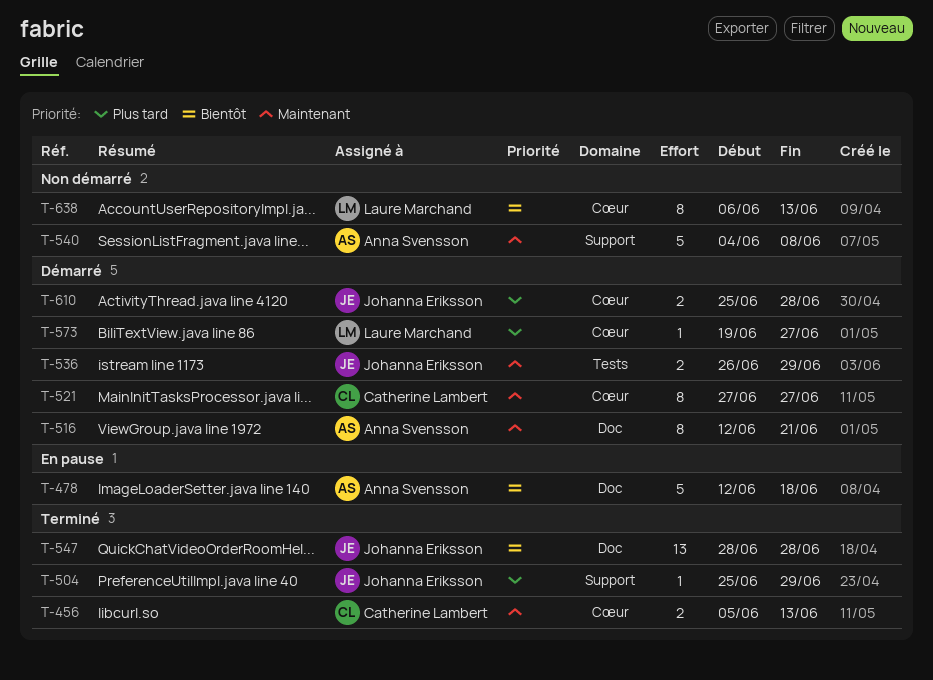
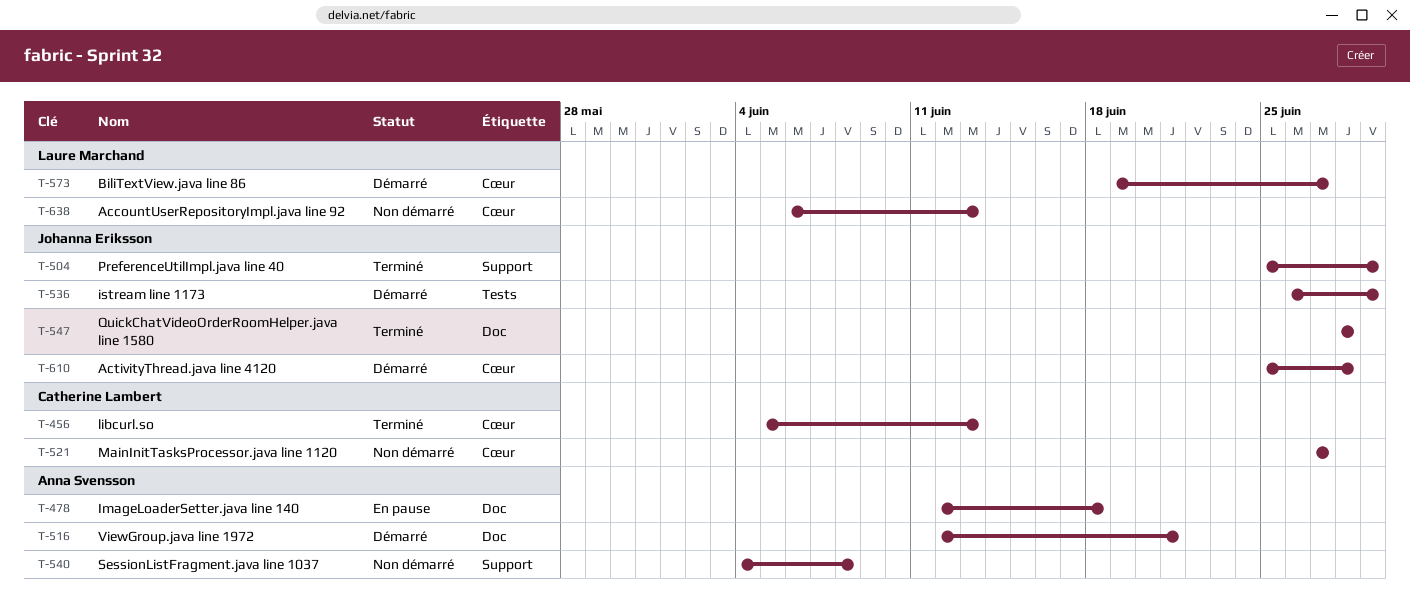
T-521, status: Démarré -> Non démarré

